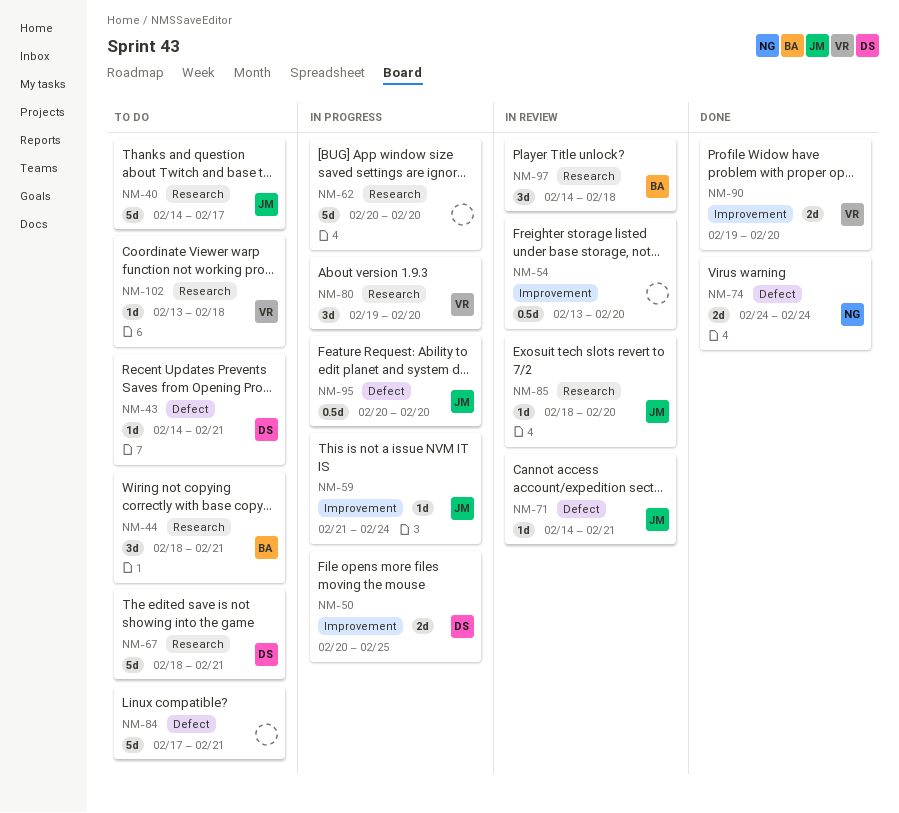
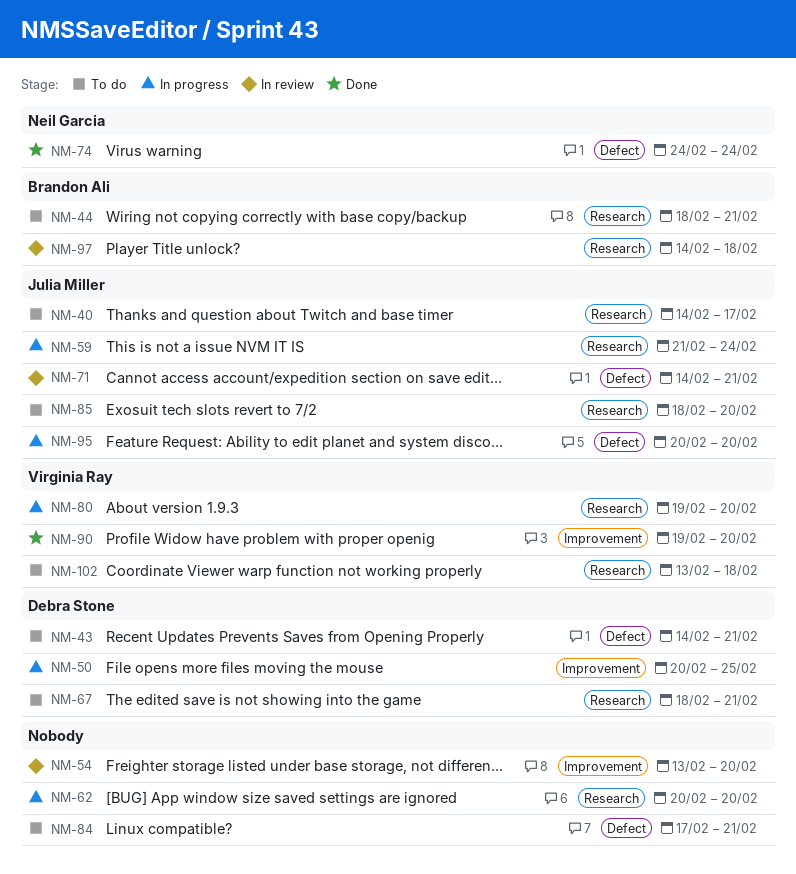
NM-59, label: Improvement -> Research
NM-85, status: In review -> To do

